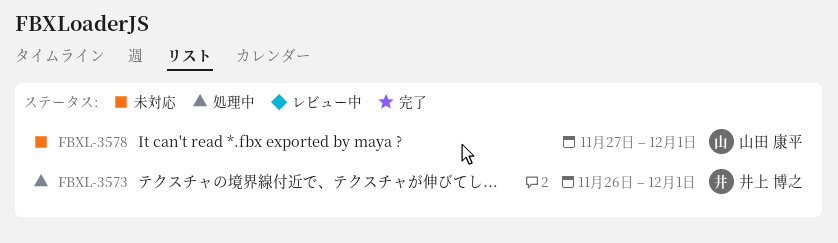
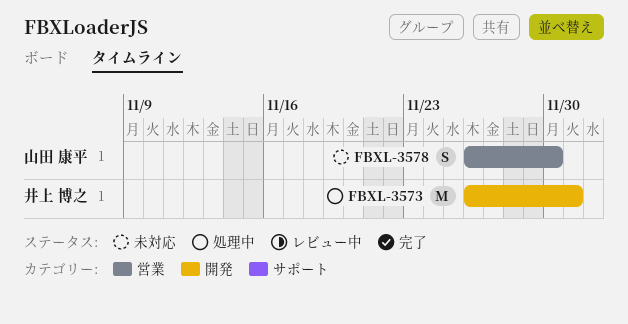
FBXL-3578, start: Nov 27 -> Nov 26
FBXL-3578, due: Dec 1 -> Nov 30

